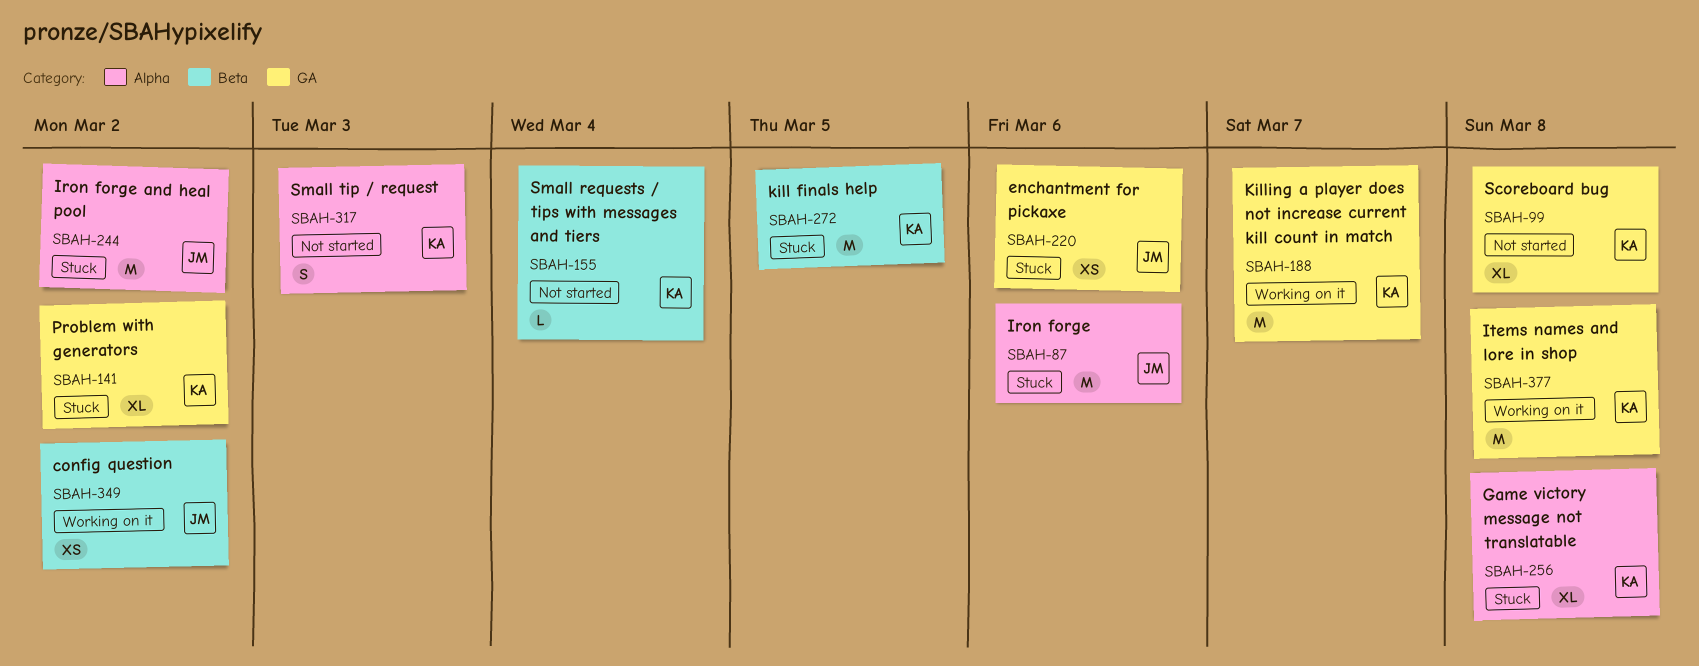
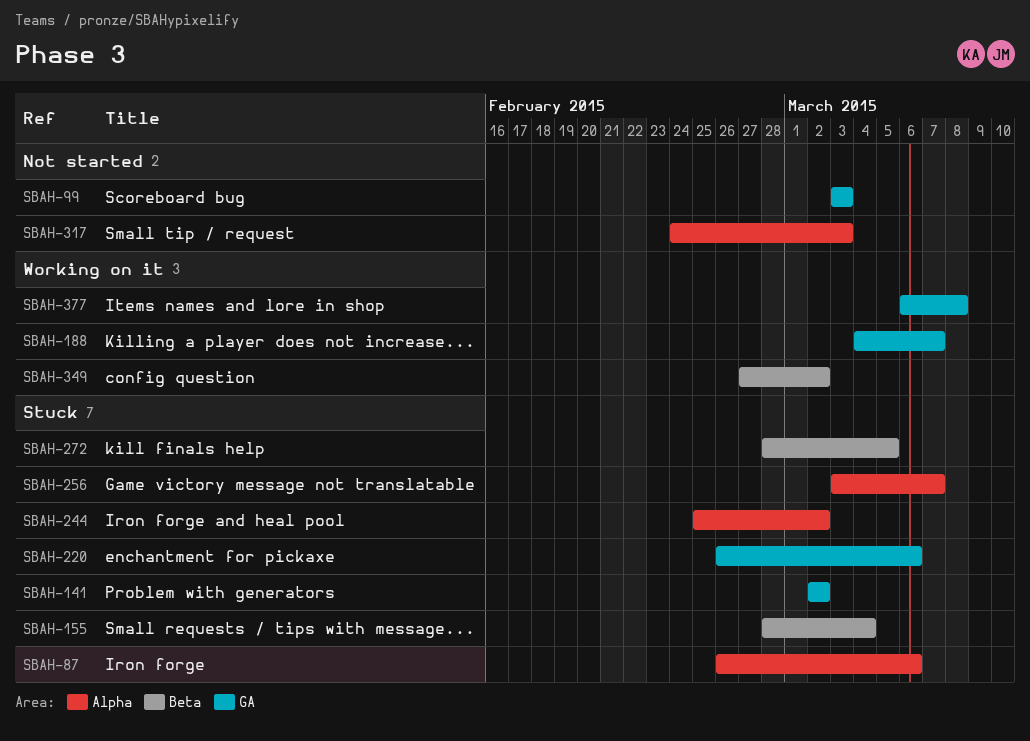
SBAH-99, due: Mar 8 -> Mar 3
SBAH-155, status: Not started -> Stuck
SBAH-256, due: Mar 8 -> Mar 7

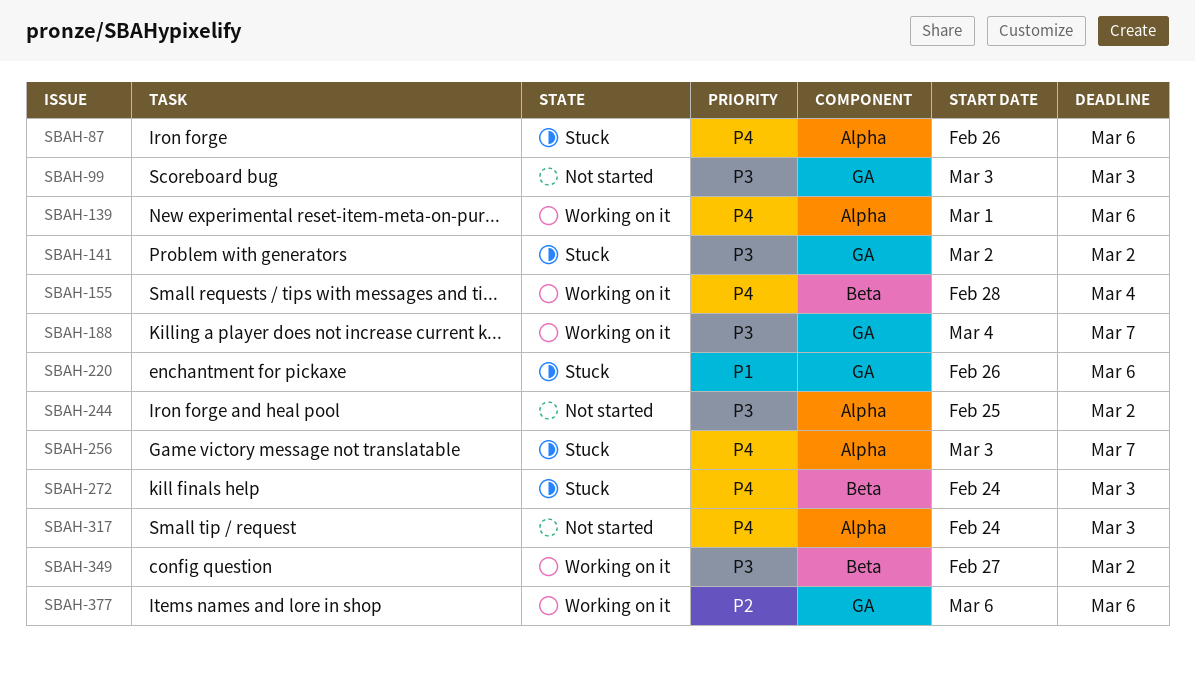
SBAH-139: none -> present
SBAH-155, status: Stuck -> Working on it
SBAH-244, status: Stuck -> Not started
SBAH-272, start: Feb 28 -> Feb 24
SBAH-272, due: Mar 5 -> Mar 3
SBAH-377, due: Mar 8 -> Mar 6

